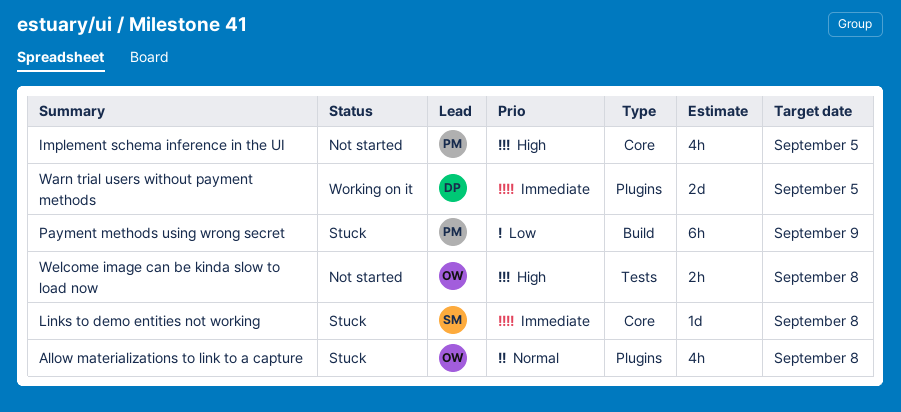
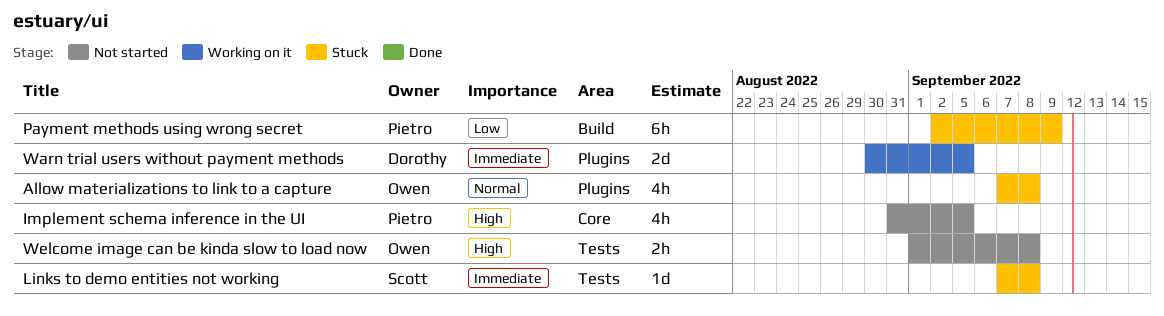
Links to demo entities not working, label: Core -> Tests

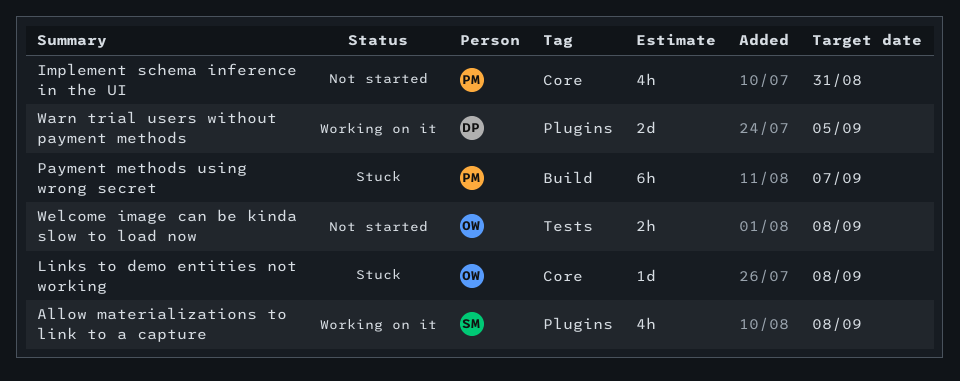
Allow materializations to link to a capture, status: Stuck -> Working on it
Allow materializations to link to a capture, owner: Owen -> Scott
Implement schema inference in the UI, due: Sep 5 -> Aug 31
Links to demo entities not working, owner: Scott -> Owen
Links to demo entities not working, label: Tests -> Core
Payment methods using wrong secret, due: Sep 9 -> Sep 7

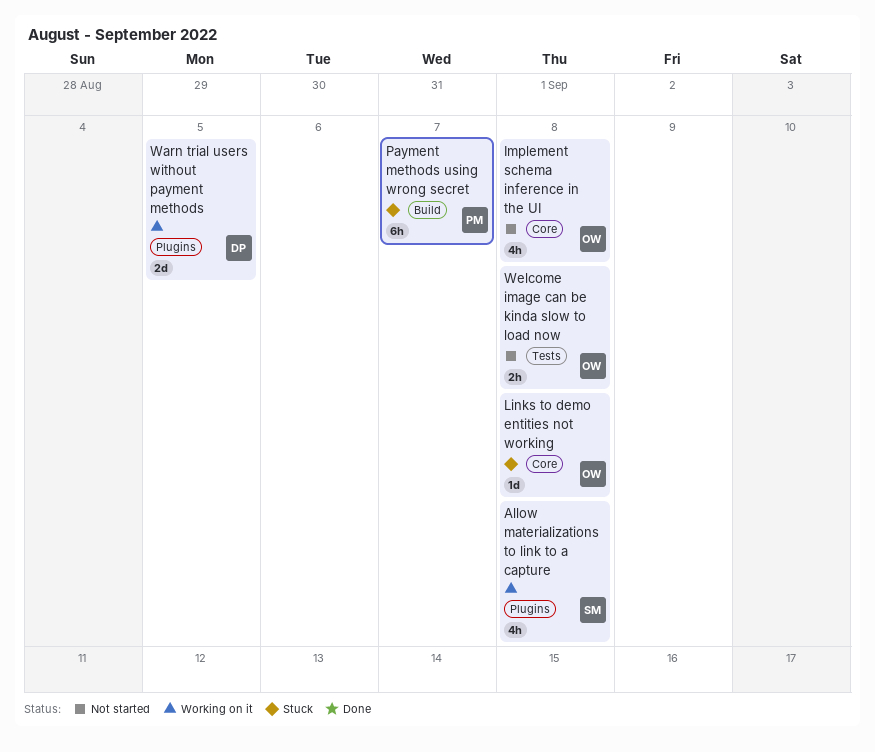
Implement schema inference in the UI, owner: PM -> OW
Implement schema inference in the UI, due: Aug 31 -> Sep 8

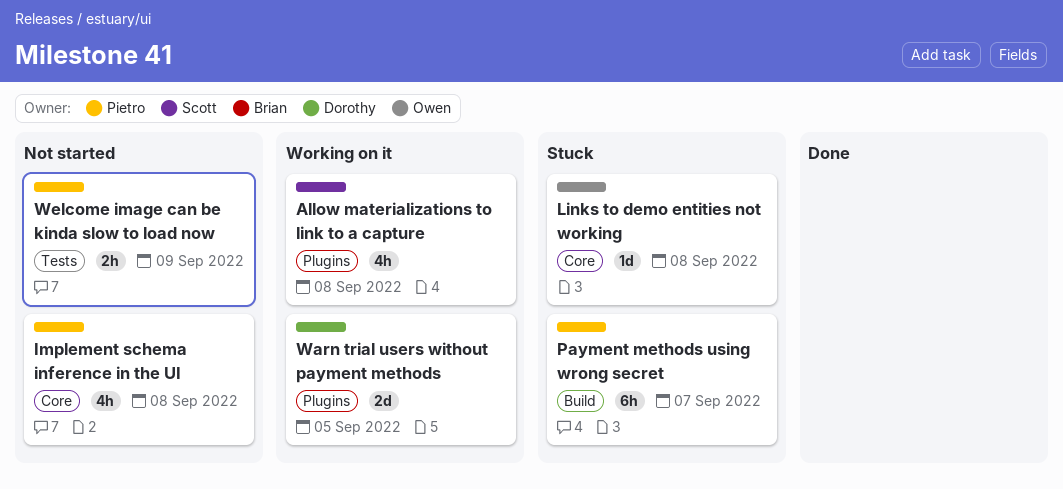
Implement schema inference in the UI, owner: Owen -> Pietro
Welcome image can be kinda slow to load now, owner: Owen -> Pietro
Welcome image can be kinda slow to load now, due: Sep 8 -> Sep 9

